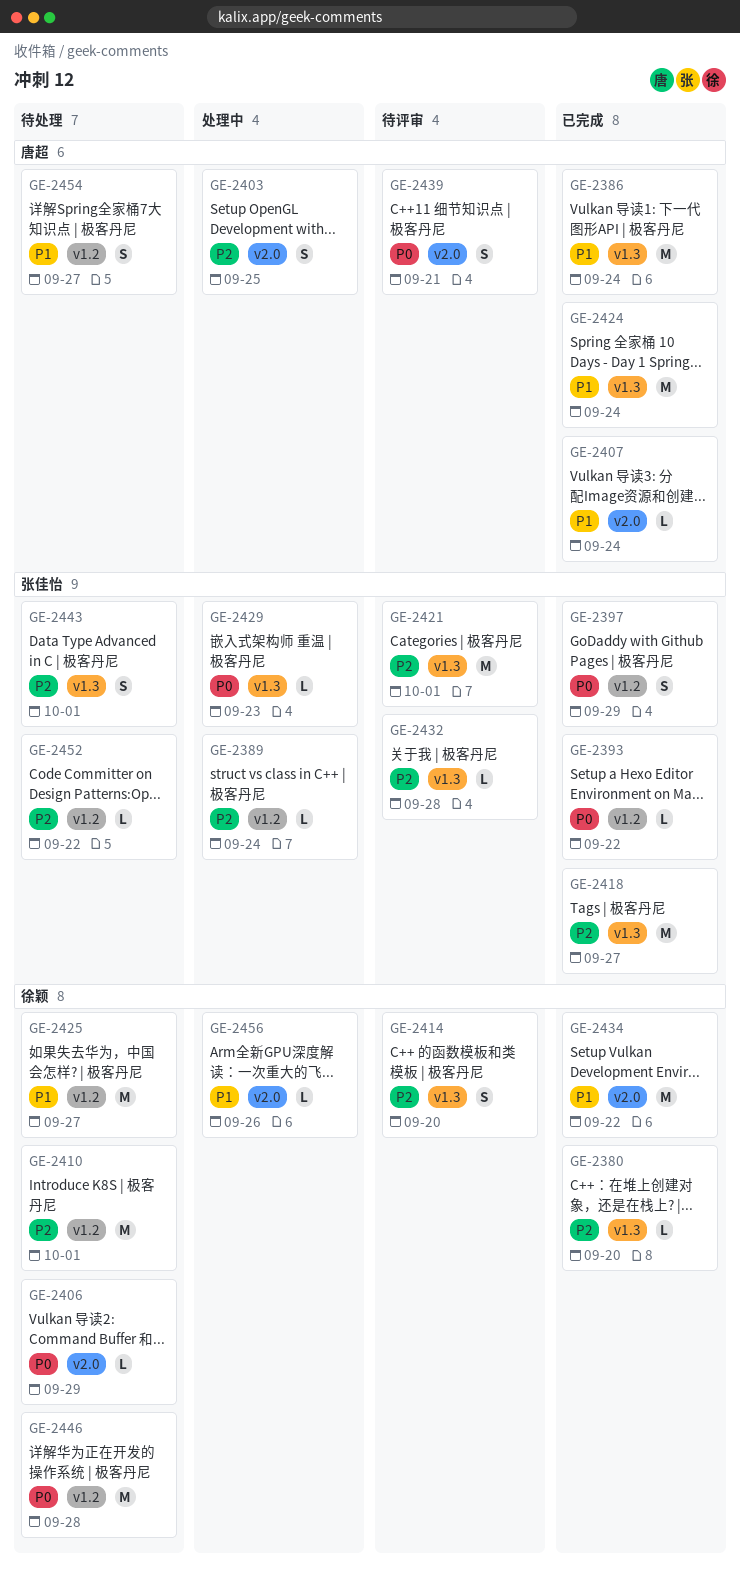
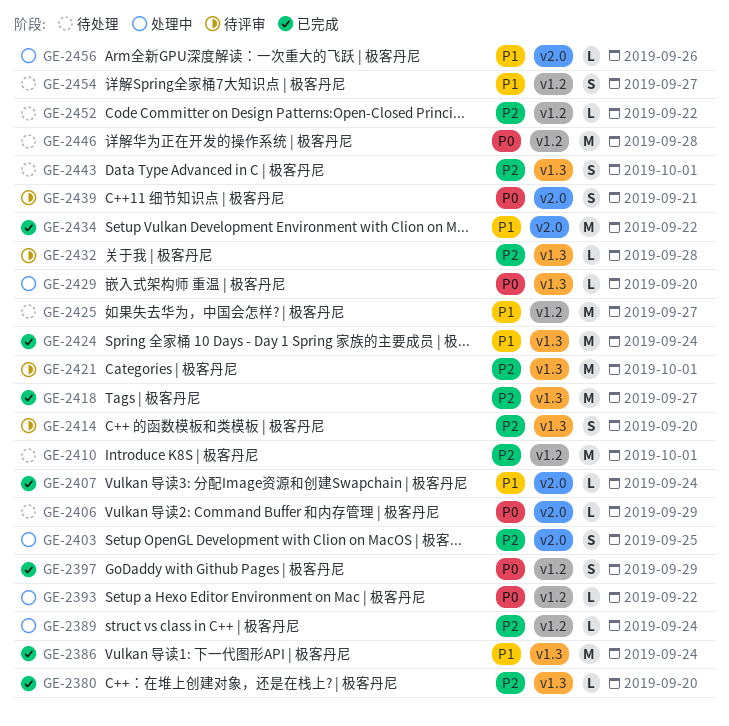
GE-2393, status: 已完成 -> 处理中
GE-2429, due: Sep 23 -> Sep 20

